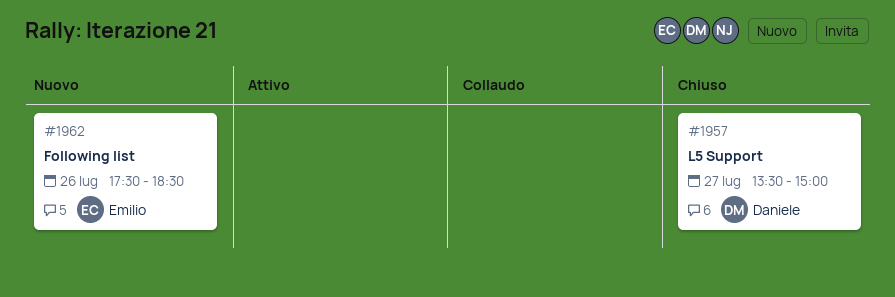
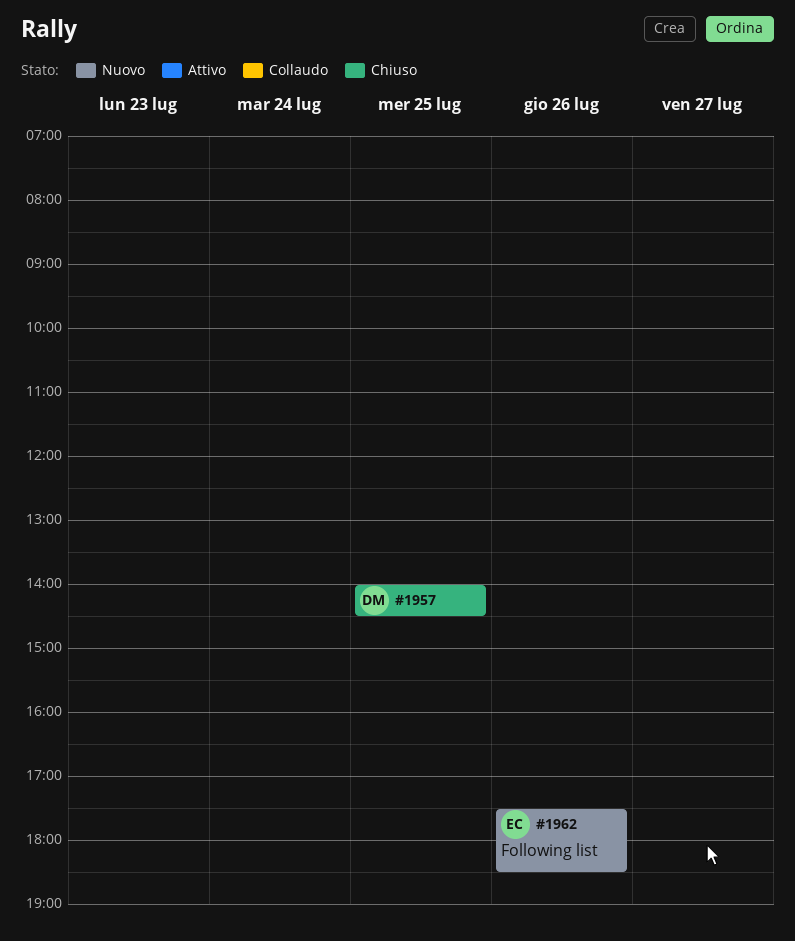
#1957, day: Jul 27 -> Jul 25
#1957, begins: 13:30 -> 14:00
#1957, ends: 15:00 -> 14:30

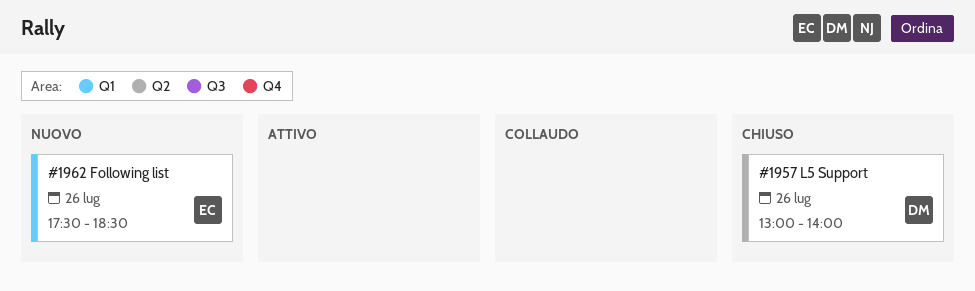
#1957, day: Jul 25 -> Jul 26
#1957, begins: 14:00 -> 13:00
#1957, ends: 14:30 -> 14:00

